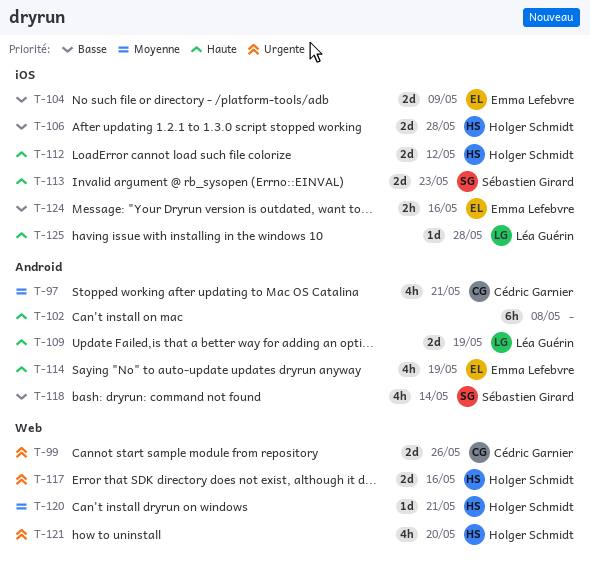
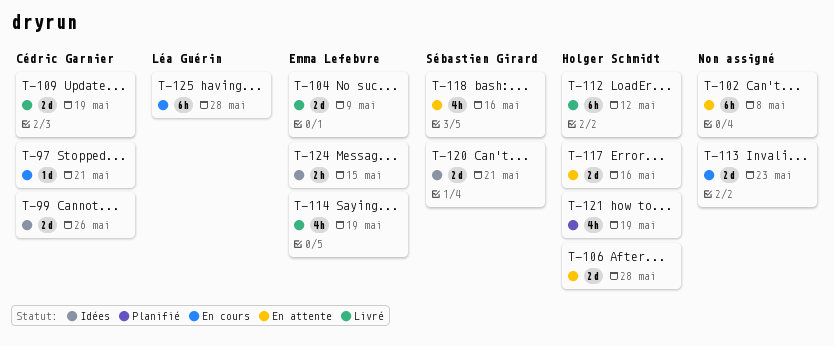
T-97, estimate: 4h -> 1d
T-109, owner: Léa Guérin -> Cédric Garnier
T-112, estimate: 2d -> 6h
T-113, owner: Sébastien Girard -> none
T-118, due: May 14 -> May 16
T-120, owner: Holger Schmidt -> Sébastien Girard
T-120, estimate: 1d -> 2d
T-121, due: May 20 -> May 19
T-124, due: May 16 -> May 15
T-125, estimate: 1d -> 6h

